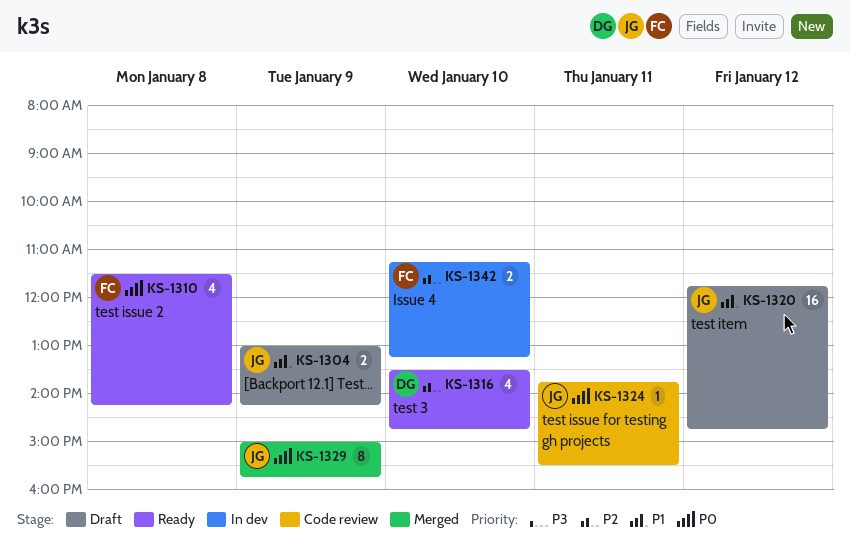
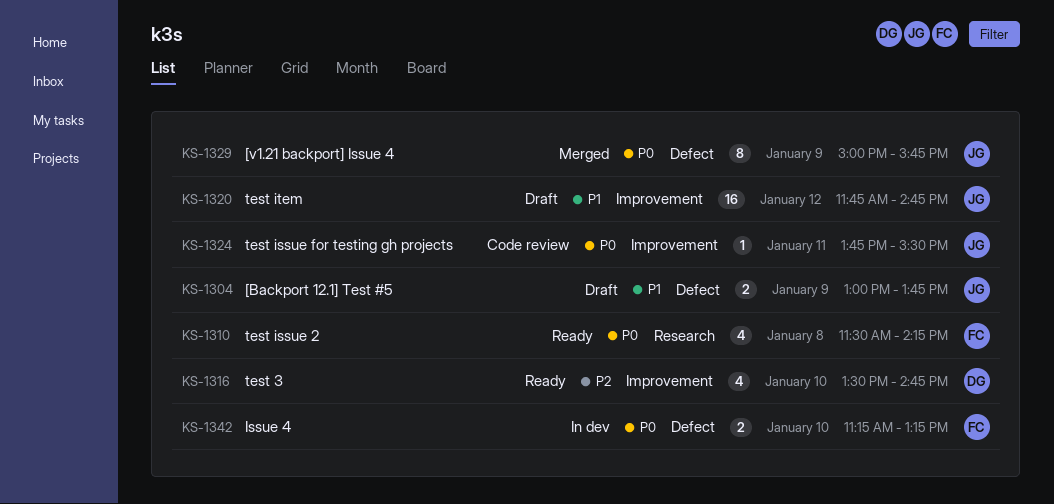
KS-1304, ends: 14:15 -> 13:45
KS-1342, priority: P2 -> P0

